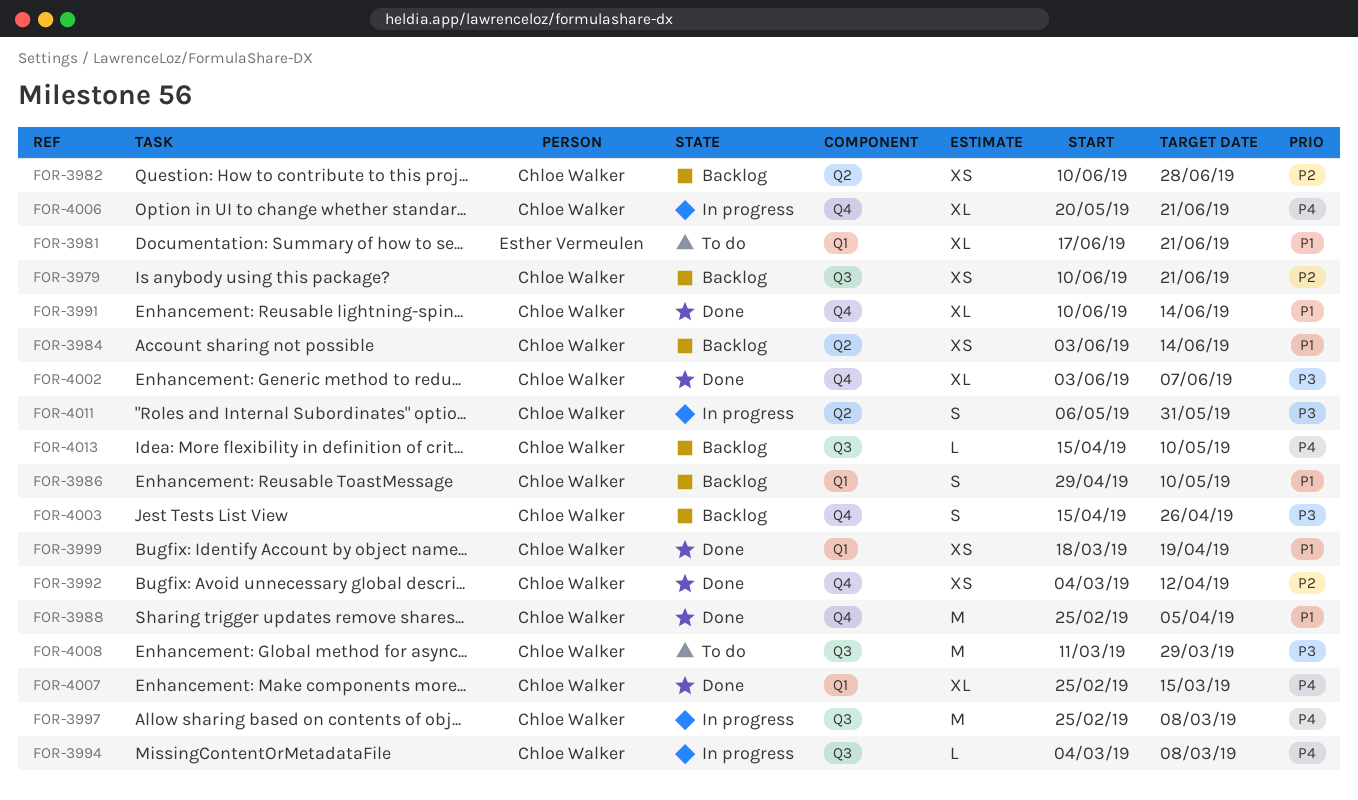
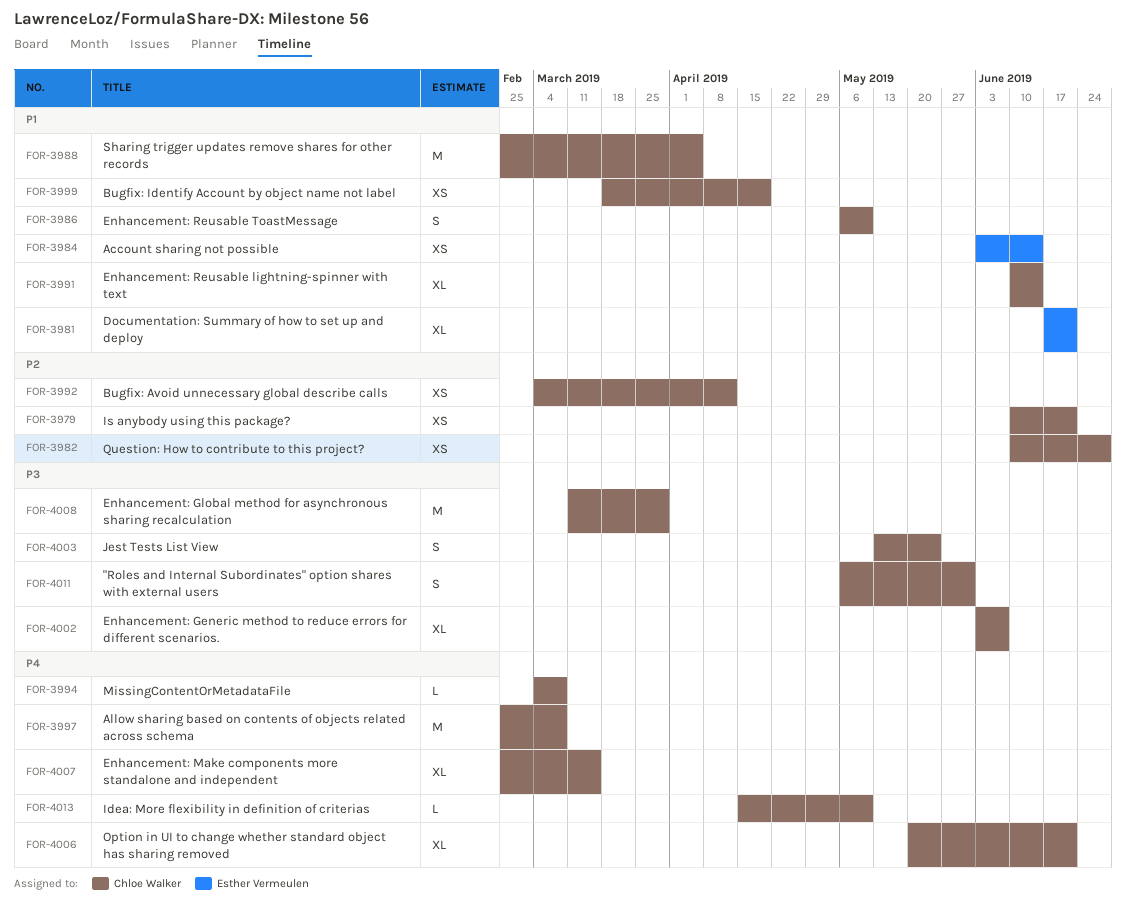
FOR-3984, owner: Chloe Walker -> Esther Vermeulen
FOR-3986, start: Apr 29 -> May 6
FOR-4003, start: Apr 15 -> May 13
FOR-4003, due: Apr 26 -> May 24

